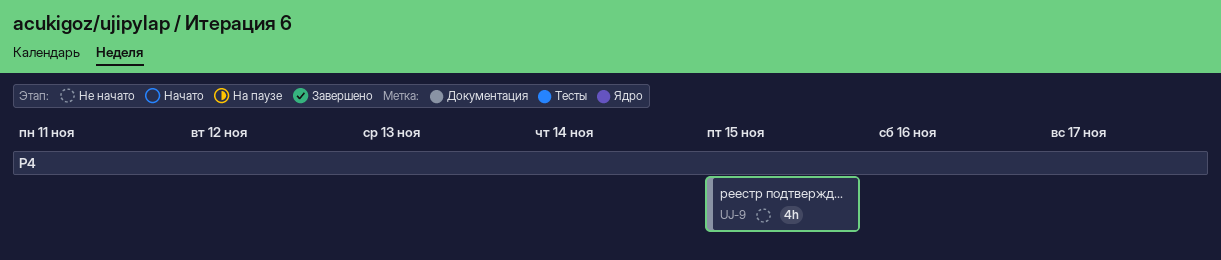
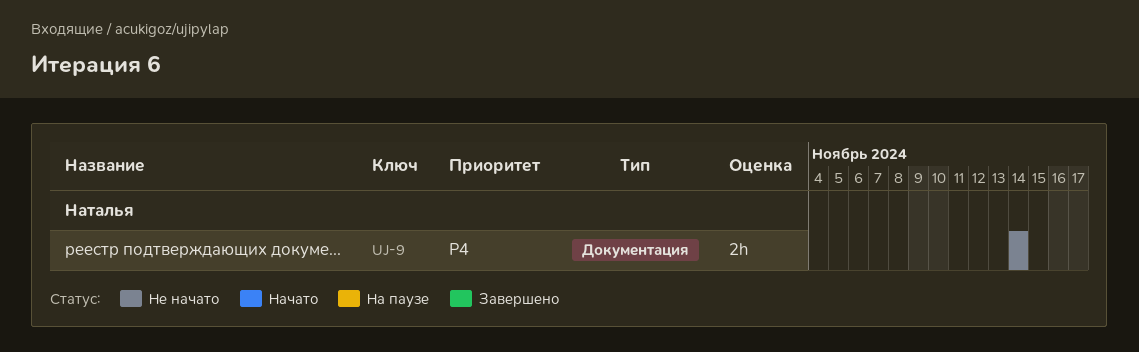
UJ-9, estimate: 4h -> 2h
UJ-9, due: Nov 15 -> Nov 14

